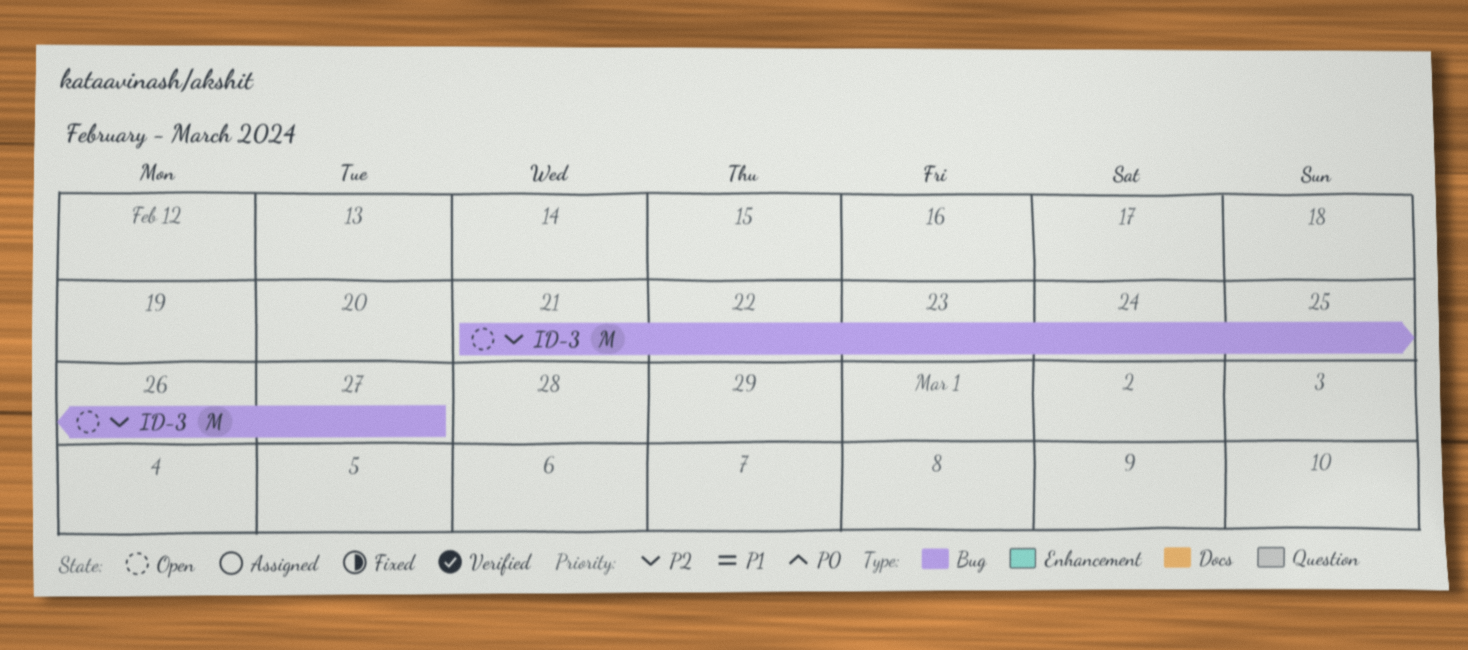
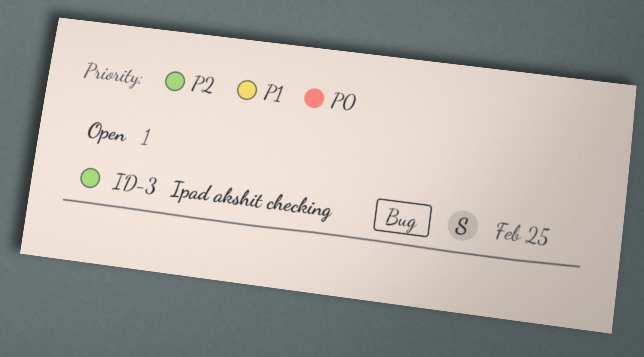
ID-3, estimate: M -> S
ID-3, due: Feb 27 -> Feb 25

